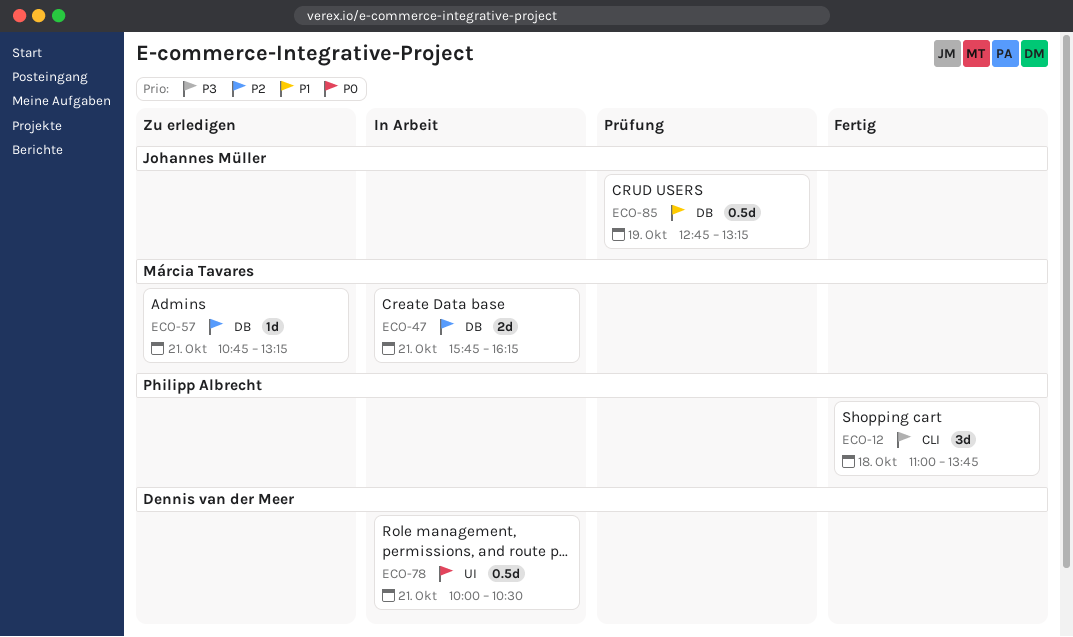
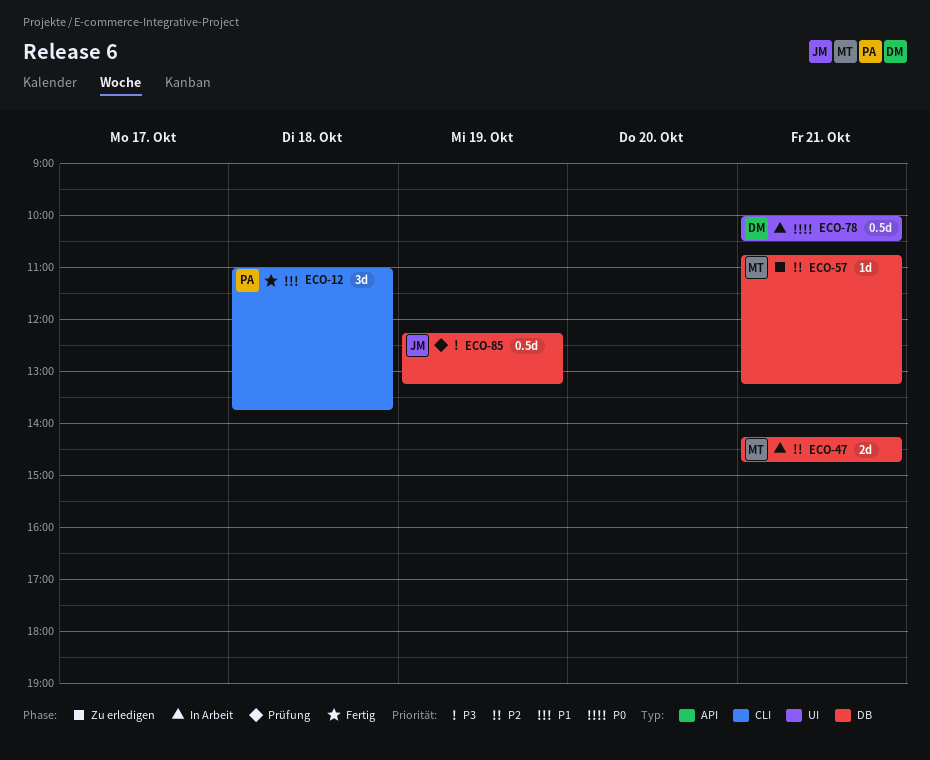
ECO-12, priority: P3 -> P1
ECO-47, begins: 15:45 -> 14:15
ECO-47, ends: 16:15 -> 14:45
ECO-85, priority: P1 -> P3
ECO-85, begins: 12:45 -> 12:15

